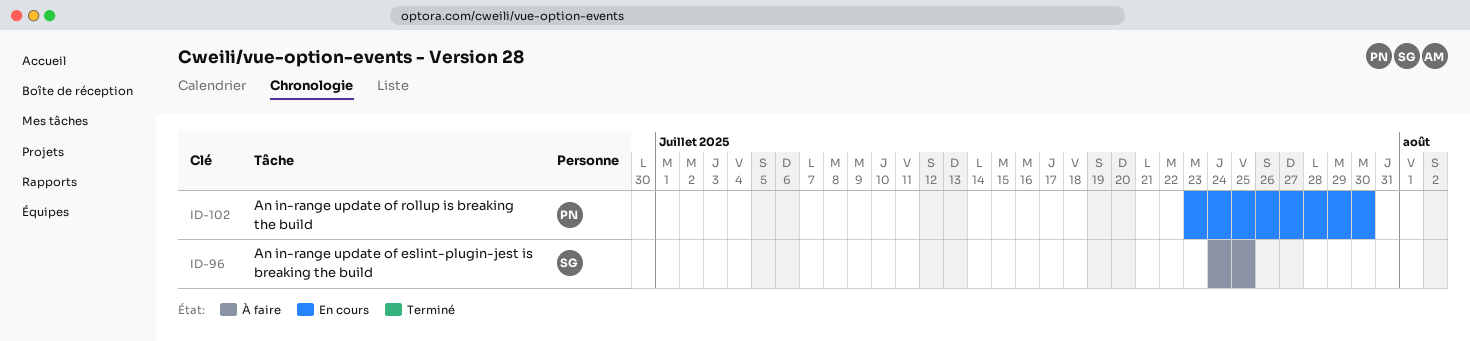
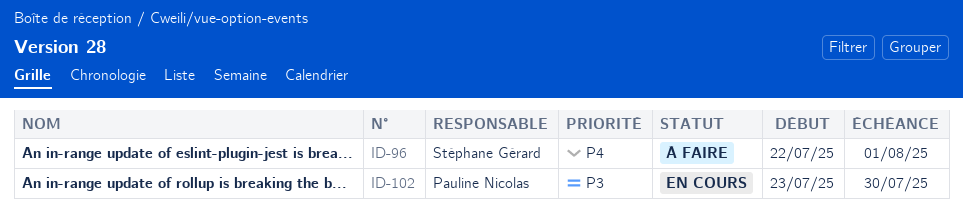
ID-96, start: Jul 24 -> Jul 22
ID-96, due: Jul 25 -> Aug 1

